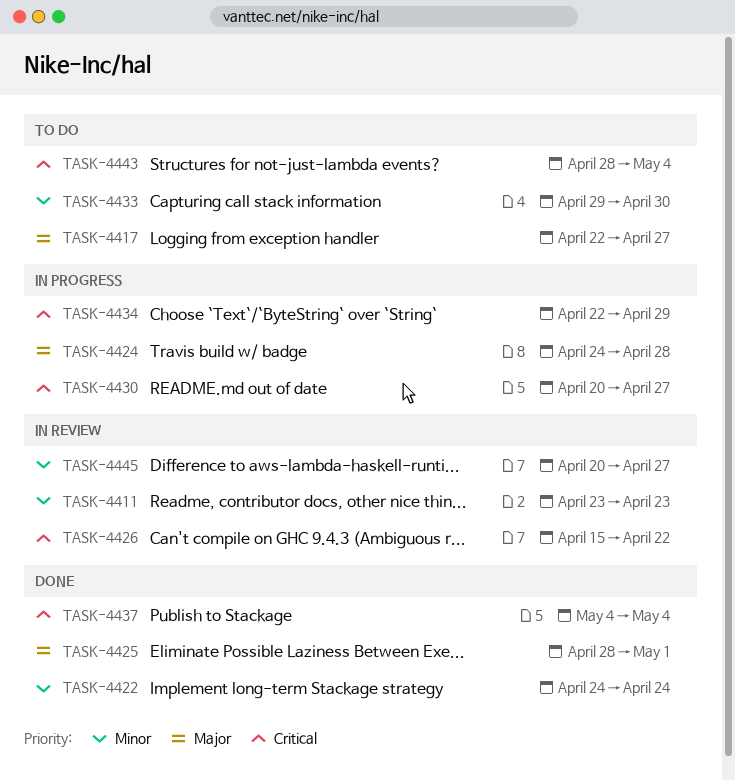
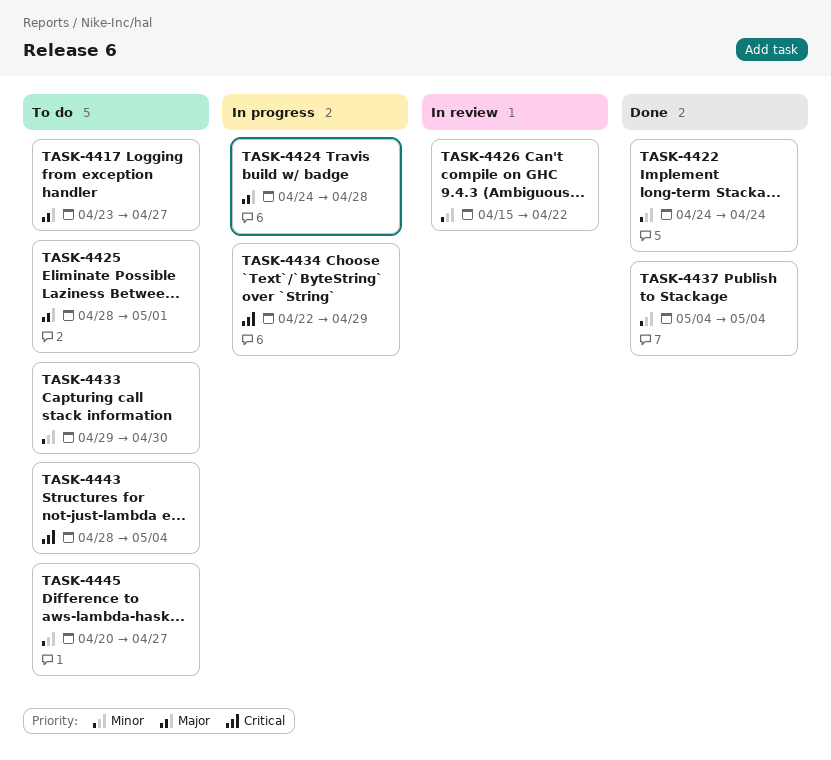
TASK-4411: present -> none
TASK-4417, start: Apr 22 -> Apr 23
TASK-4425, status: Done -> To do
TASK-4426, priority: Critical -> Minor
TASK-4430: present -> none
TASK-4437, priority: Critical -> Minor
TASK-4445, status: In review -> To do

